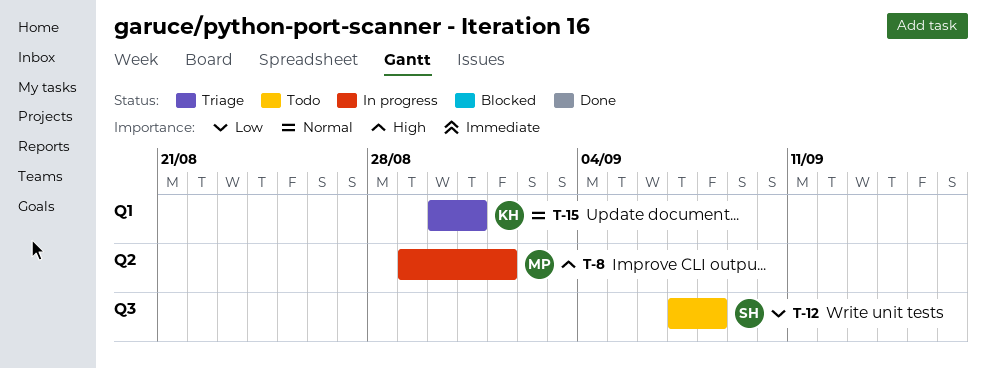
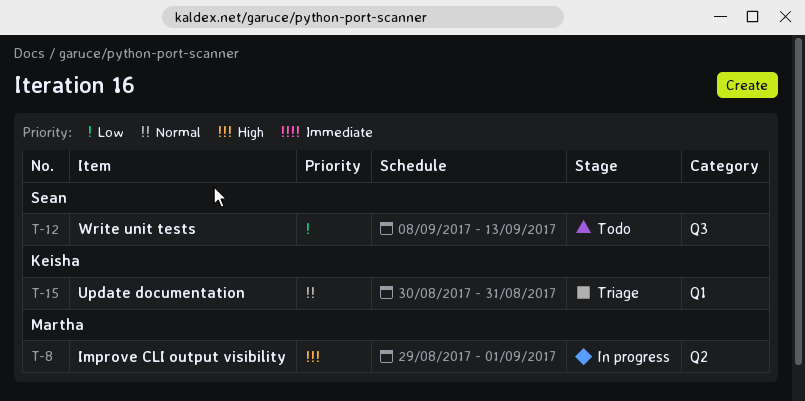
T-12, start: Sep 7 -> Sep 8
T-12, due: Sep 8 -> Sep 13

